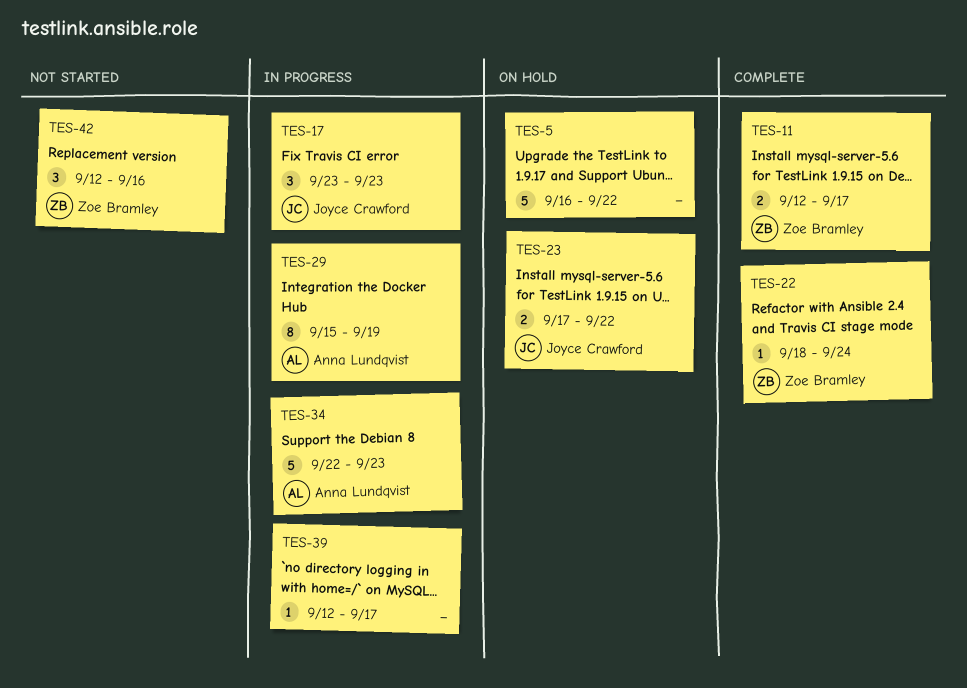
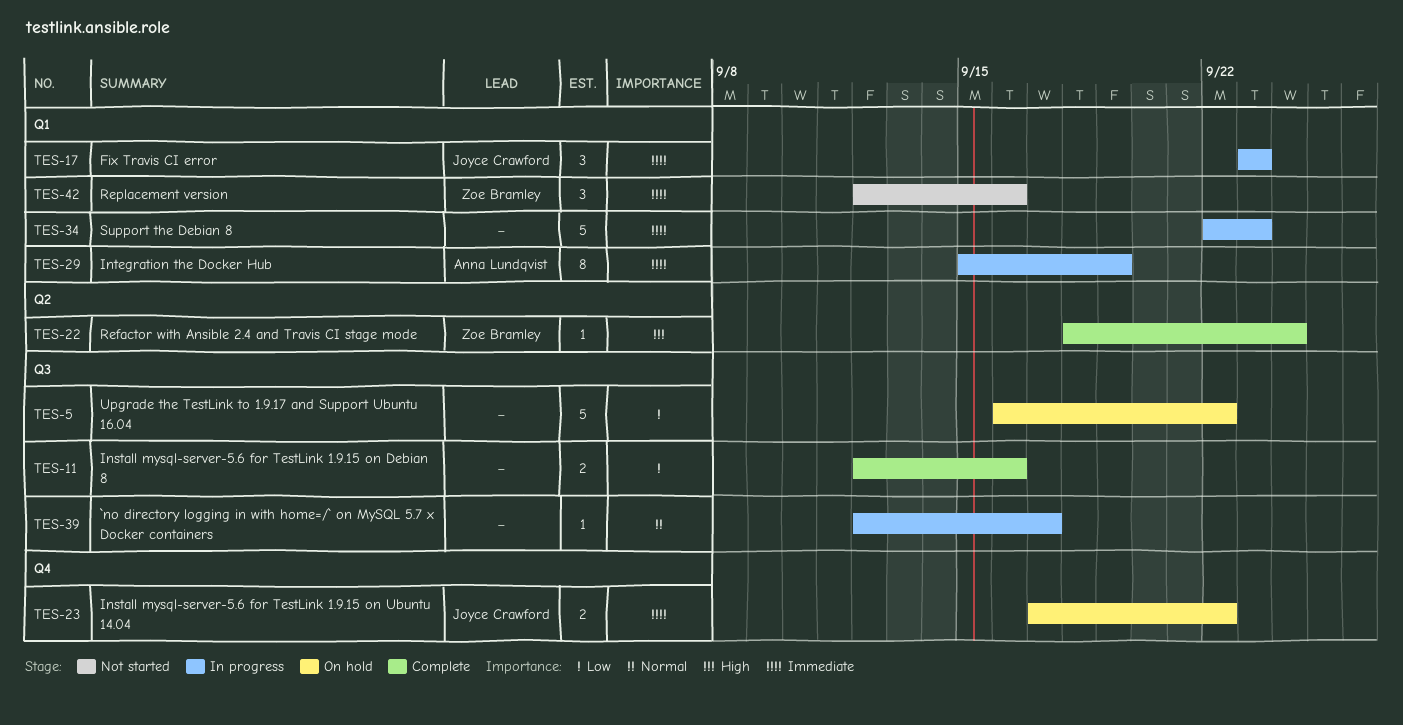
TES-11, owner: Zoe Bramley -> none
TES-11, due: Sep 17 -> Sep 16
TES-34, owner: Anna Lundqvist -> none

